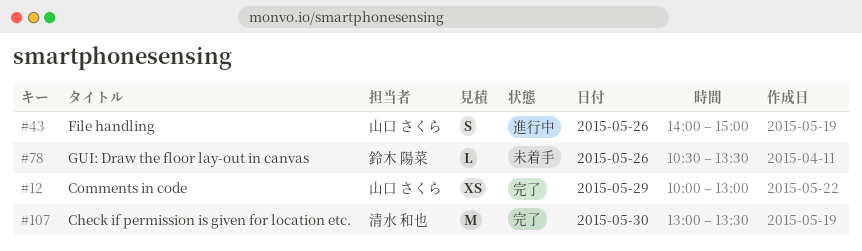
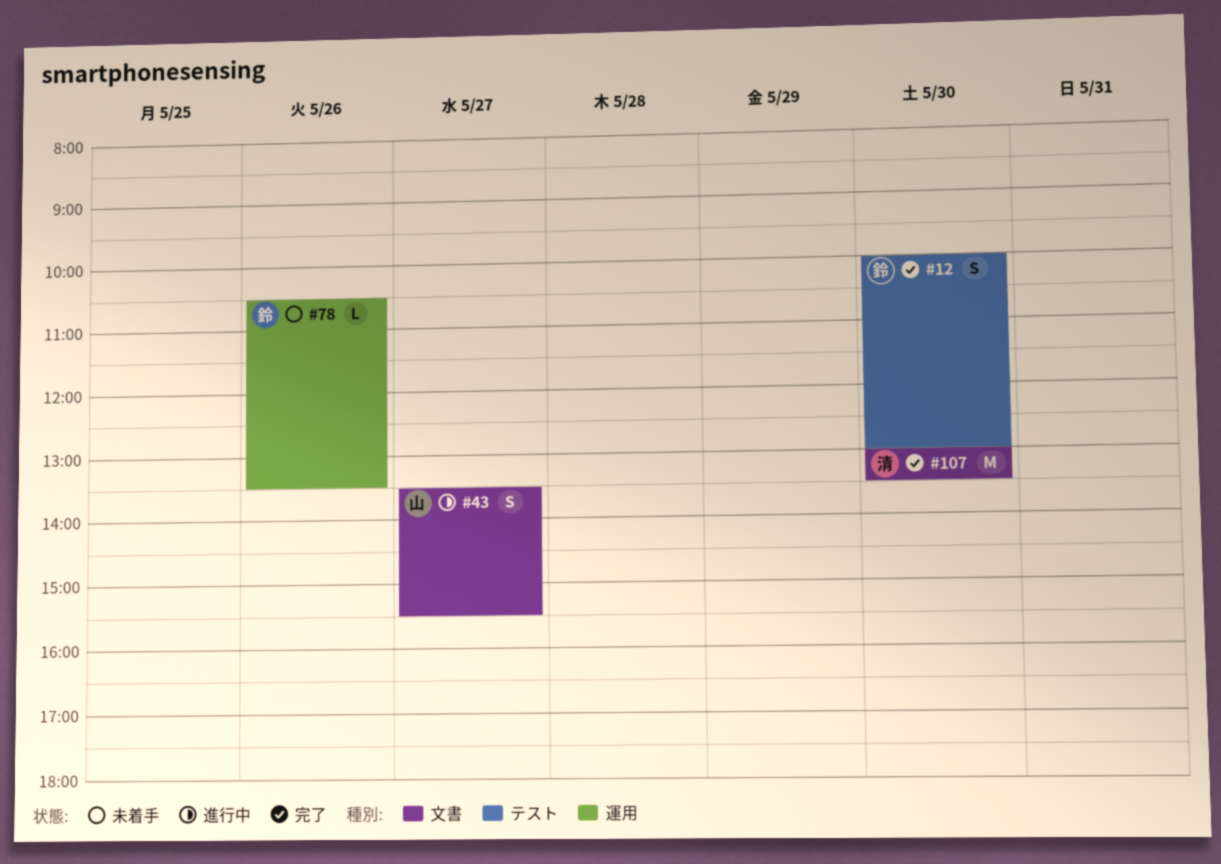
#12, owner: 山口 さくら -> 鈴木 陽菜
#12, estimate: XS -> S
#12, day: May 29 -> May 30
#43, day: May 26 -> May 27
#43, begins: 14:00 -> 13:30
#43, ends: 15:00 -> 15:30

